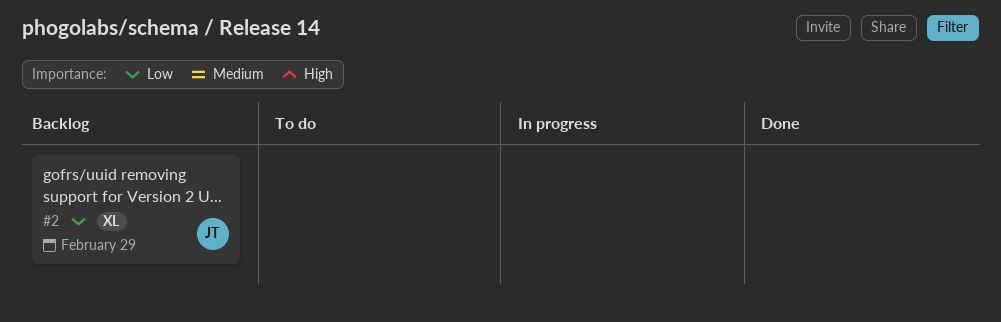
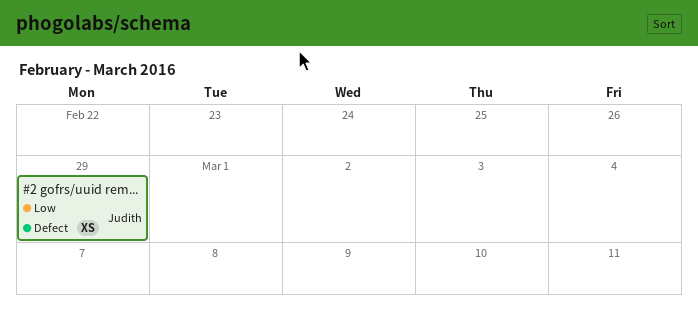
#2, estimate: XL -> XS

